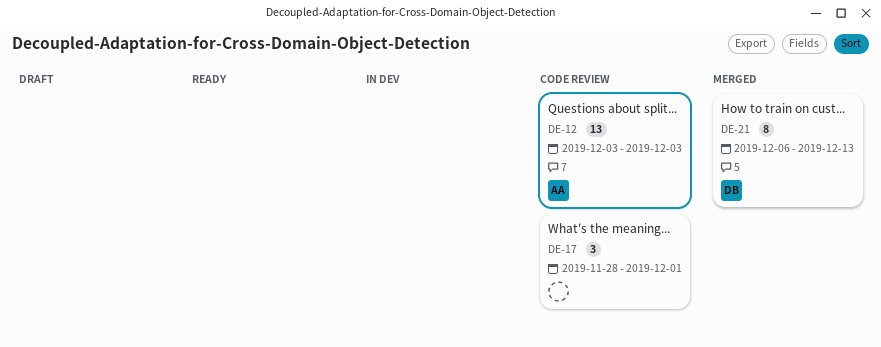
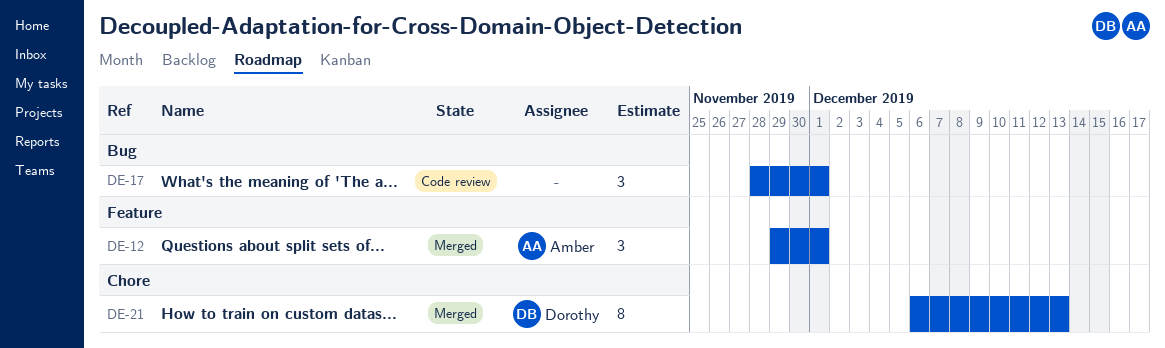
DE-12, status: Code review -> Merged
DE-12, estimate: 13 -> 3
DE-12, start: Dec 3 -> Nov 29
DE-12, due: Dec 3 -> Dec 1

